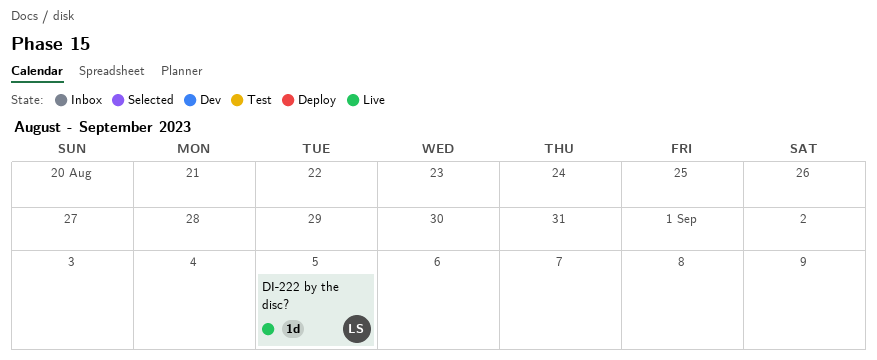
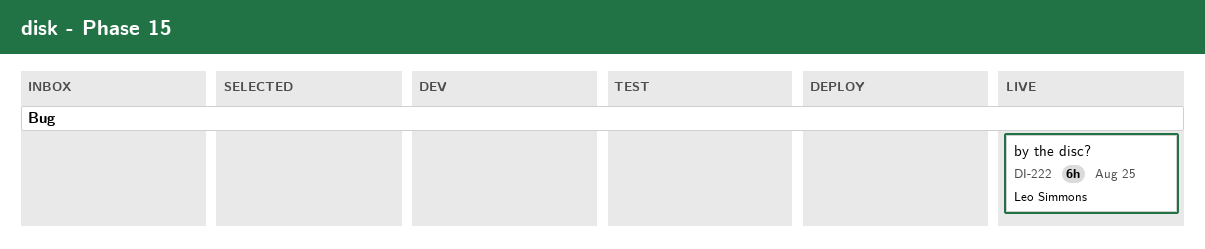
DI-222, estimate: 1d -> 6h
DI-222, due: Sep 5 -> Aug 25

